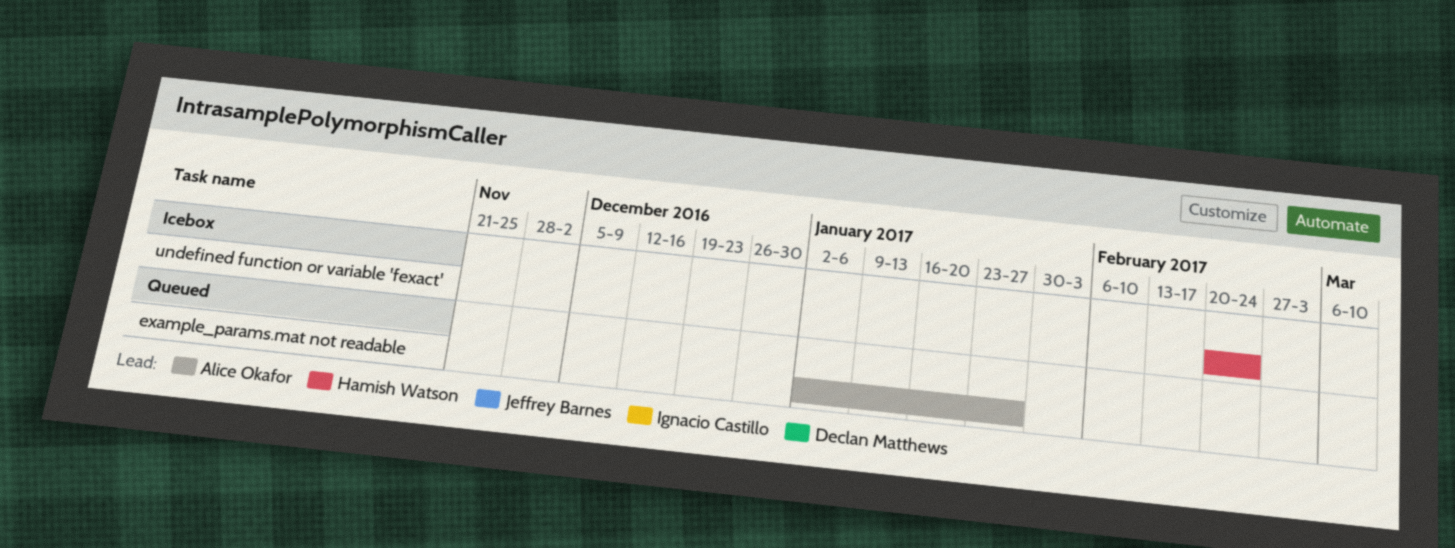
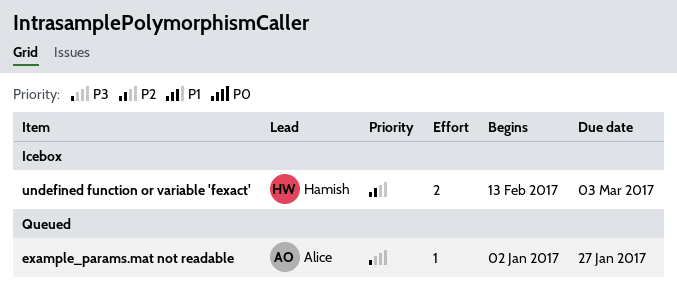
undefined function or variable 'fexact', start: Feb 20 -> Feb 13
undefined function or variable 'fexact', due: Feb 24 -> Mar 3

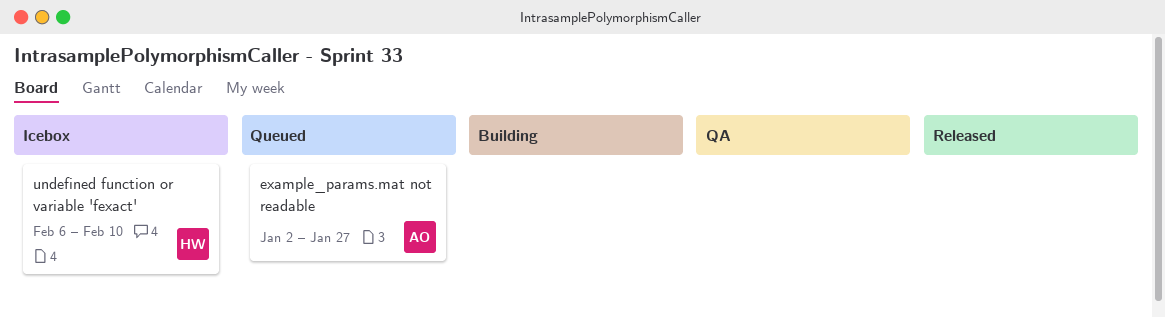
undefined function or variable 'fexact', start: Feb 13 -> Feb 6
undefined function or variable 'fexact', due: Mar 3 -> Feb 10

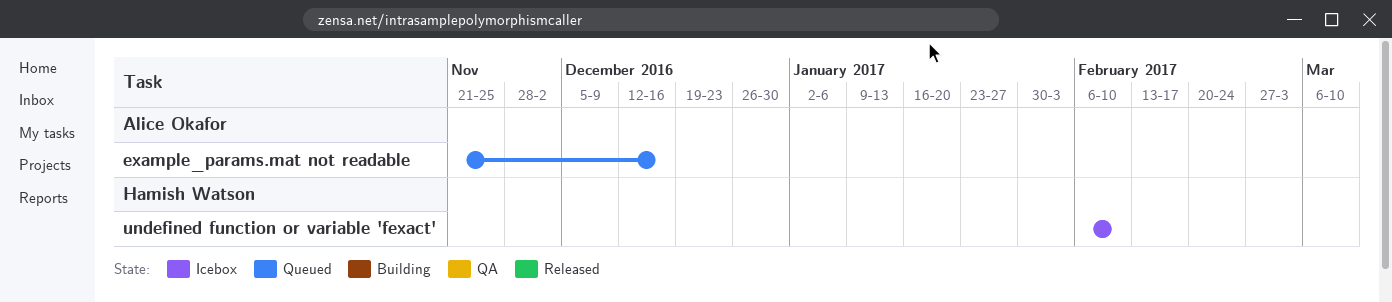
example_params.mat not readable, start: Jan 2 -> Nov 21
example_params.mat not readable, due: Jan 27 -> Dec 16

